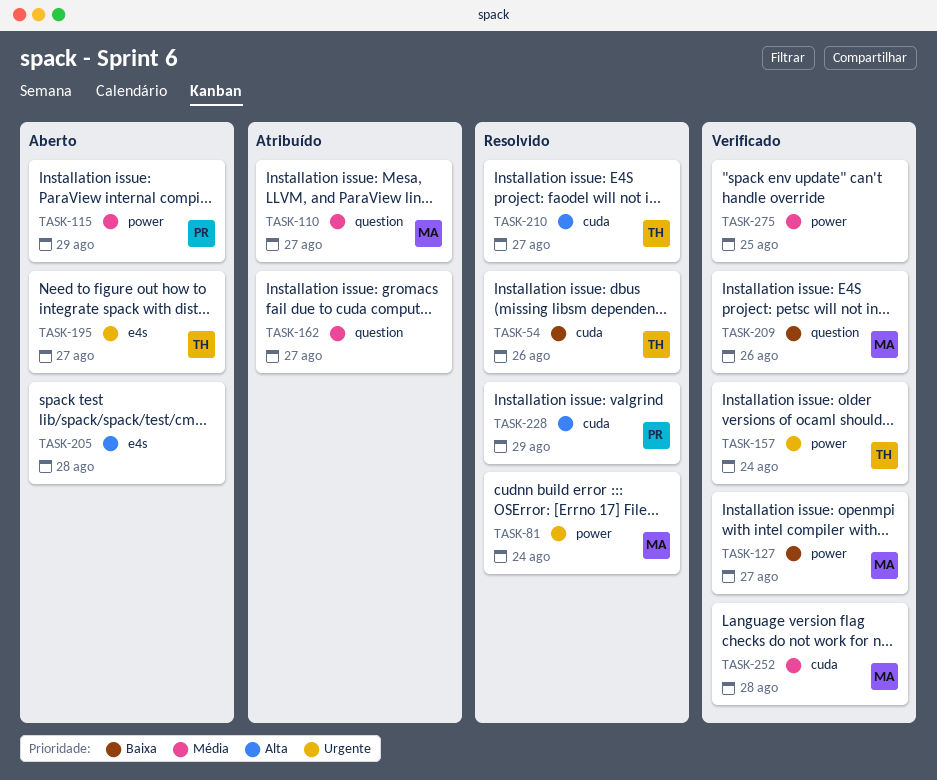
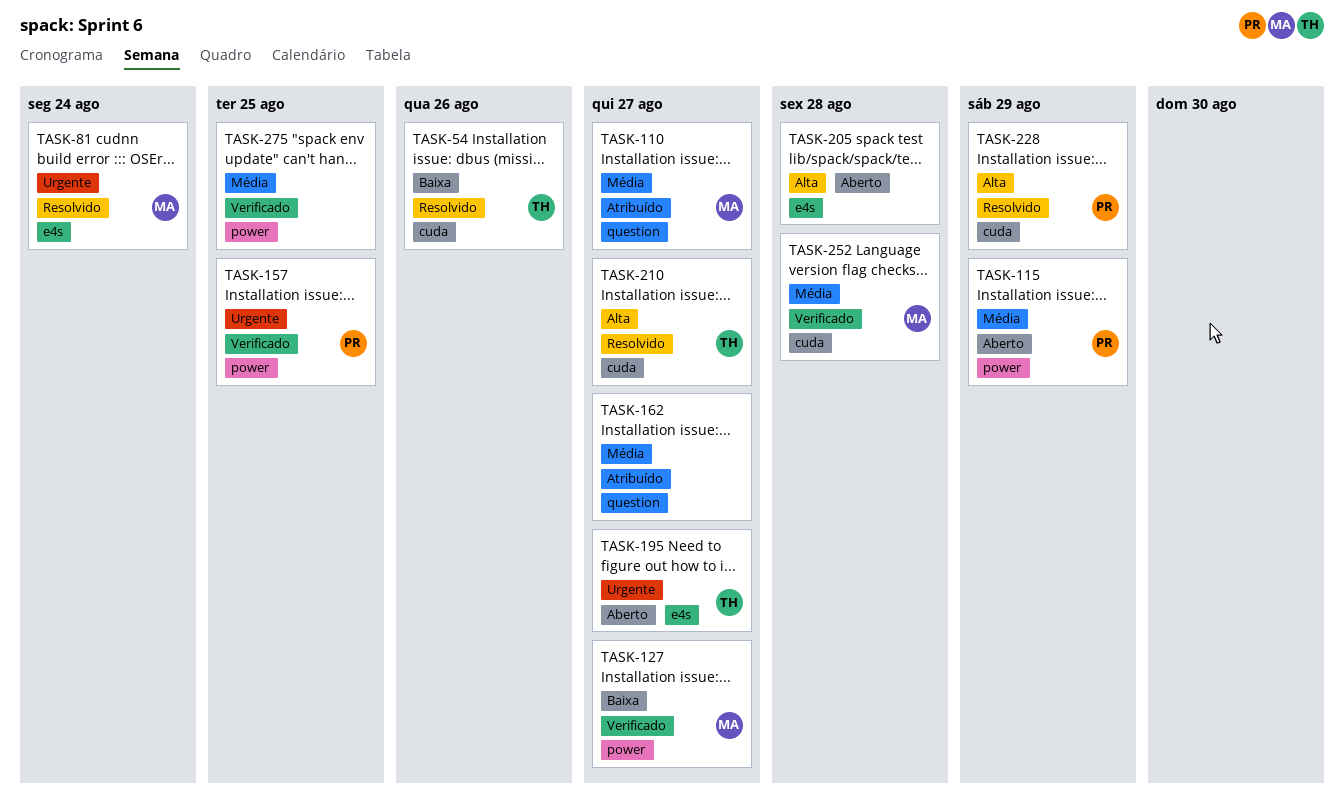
TASK-81, label: power -> e4s
TASK-157, owner: TH -> PR
TASK-157, due: Aug 24 -> Aug 25
TASK-209: present -> none

